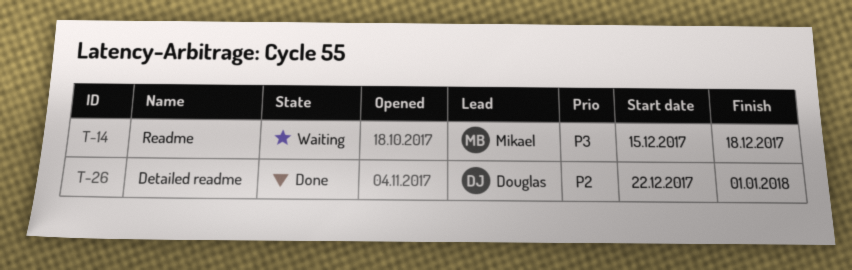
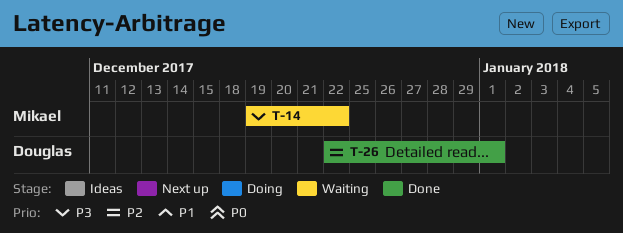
T-14, start: Dec 15 -> Dec 19
T-14, due: Dec 18 -> Dec 22

